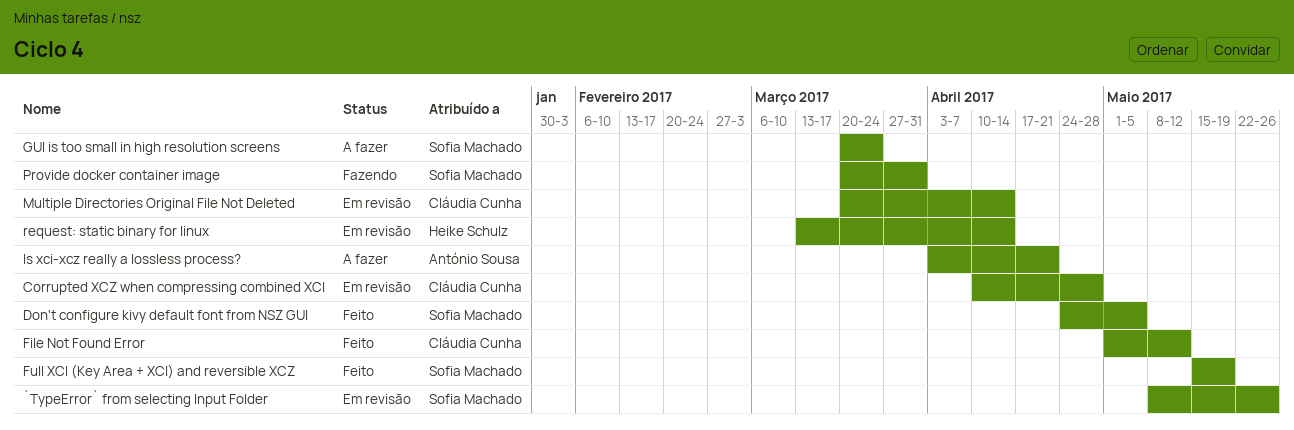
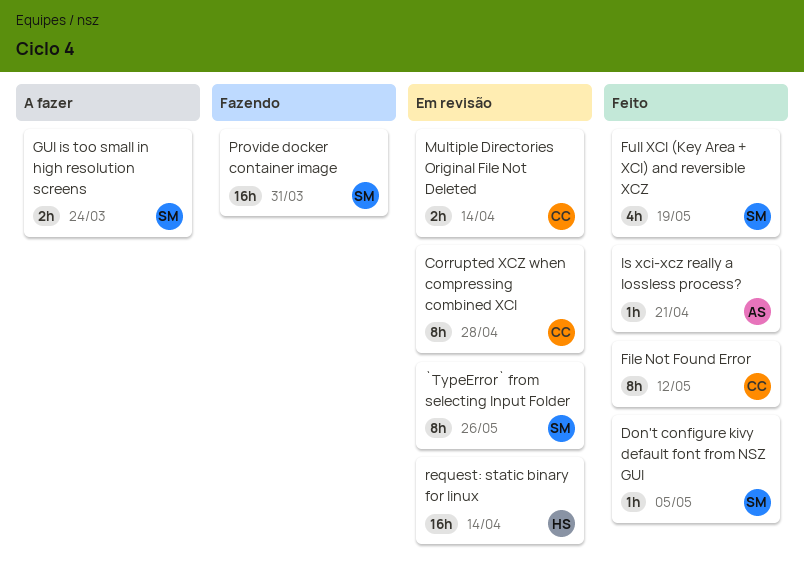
Is xci-xcz really a lossless process?, status: A fazer -> Feito

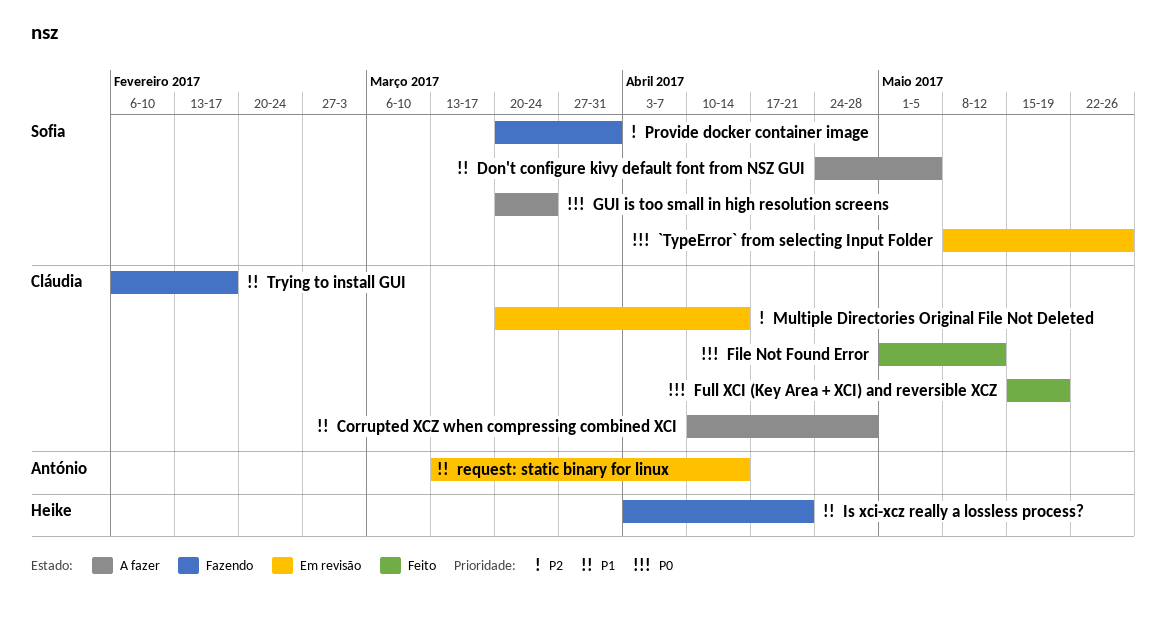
Corrupted XCZ when compressing combined XCI, status: Em revisão -> A fazer
Don't configure kivy default font from NSZ GUI, status: Feito -> A fazer
Full XCI (Key Area + XCI) and reversible XCZ, owner: Sofia -> Cláudia
Is xci-xcz really a lossless process?, status: Feito -> Fazendo
Is xci-xcz really a lossless process?, owner: António -> Heike
request: static binary for linux, owner: Heike -> António
Trying to install GUI: none -> present

